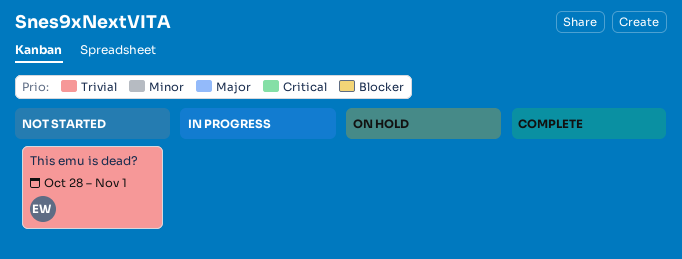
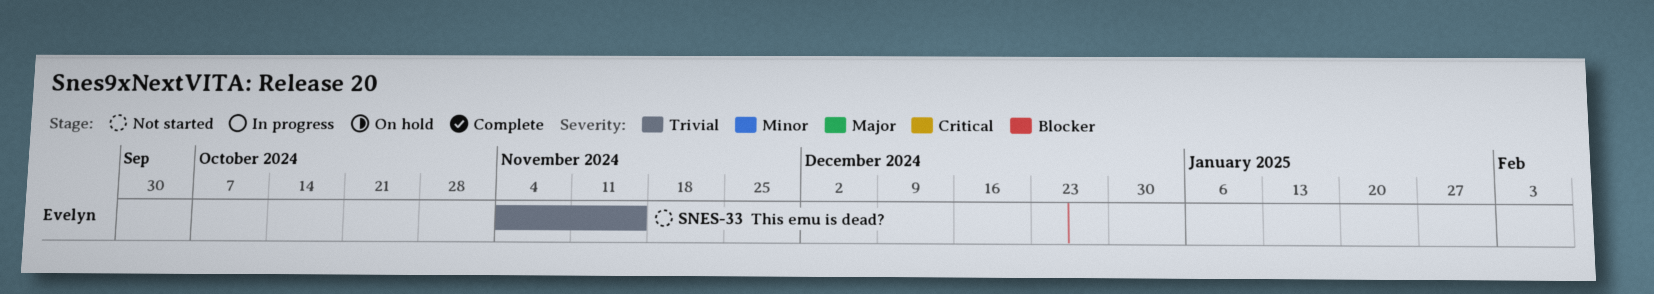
This emu is dead?, start: Oct 28 -> Nov 4
This emu is dead?, due: Nov 1 -> Nov 15

